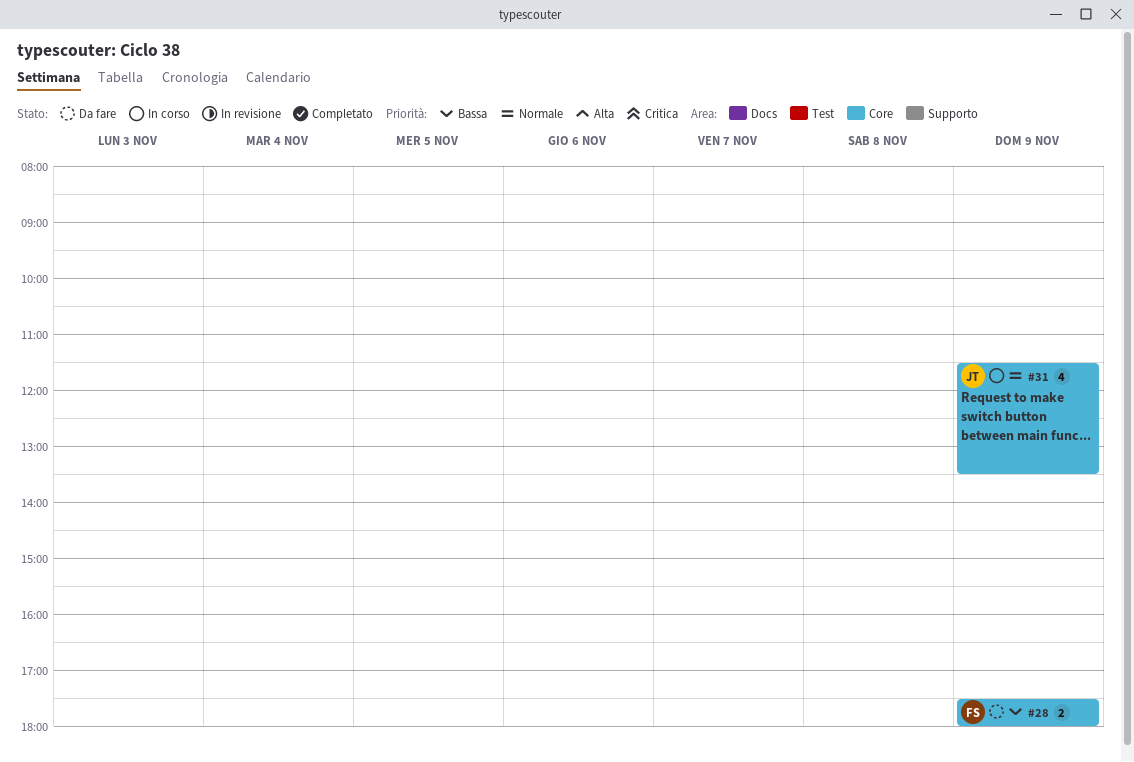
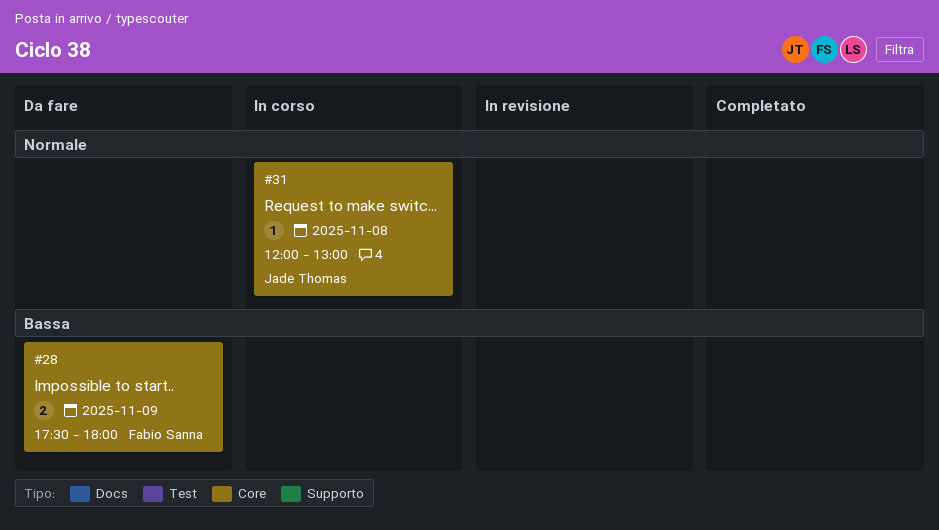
#31, estimate: 4 -> 1
#31, day: Nov 9 -> Nov 8
#31, begins: 11:30 -> 12:00
#31, ends: 13:30 -> 13:00

